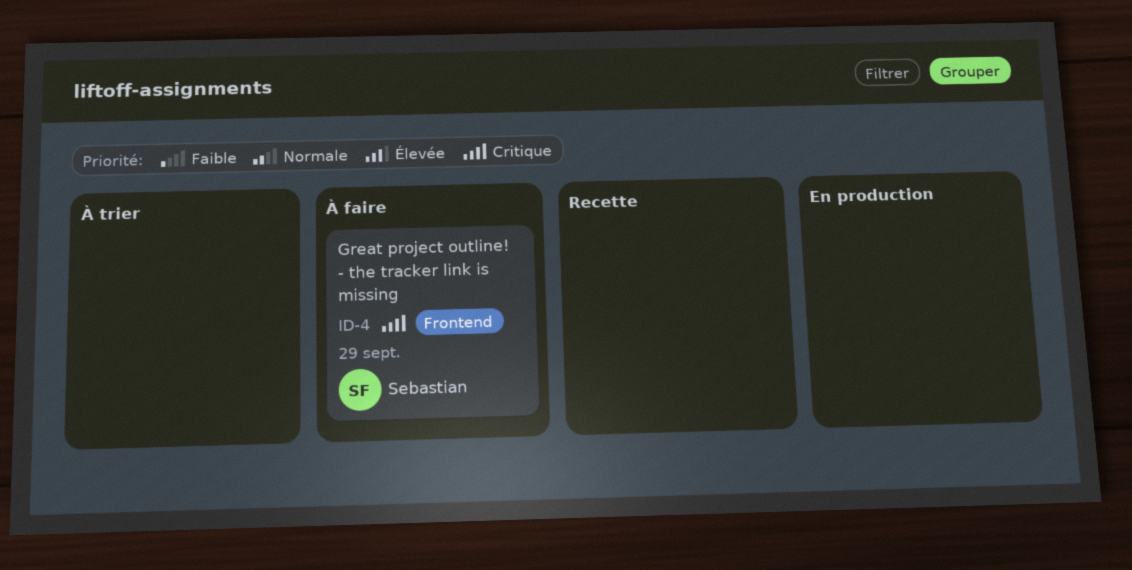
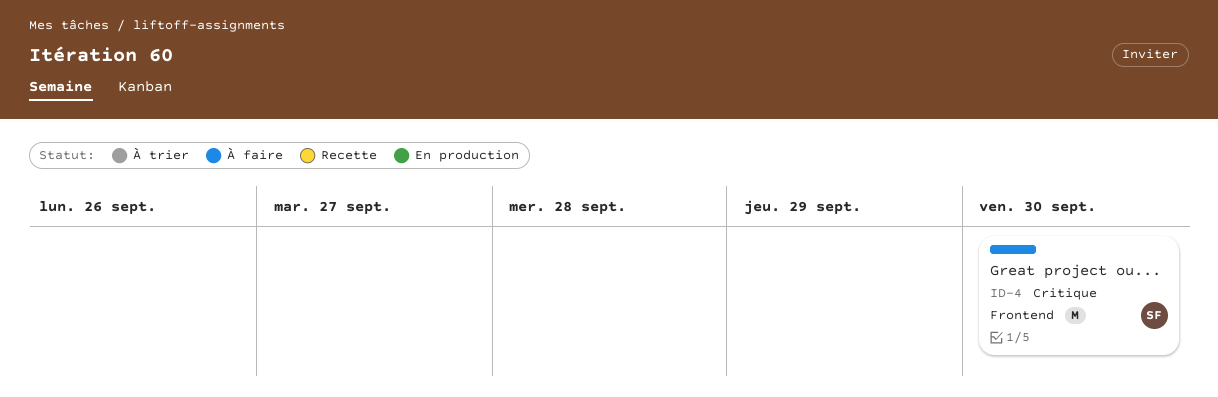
ID-4, due: Sep 29 -> Sep 30

